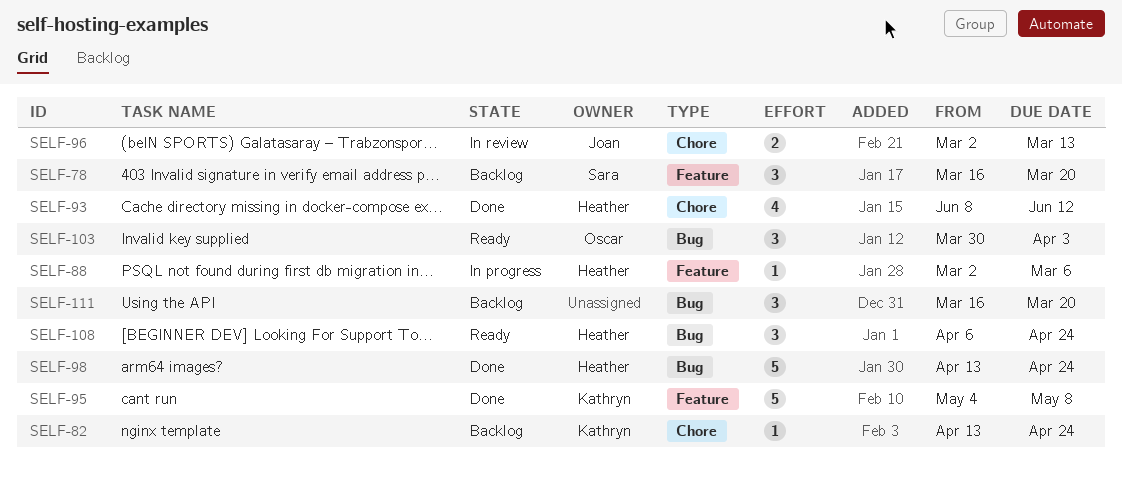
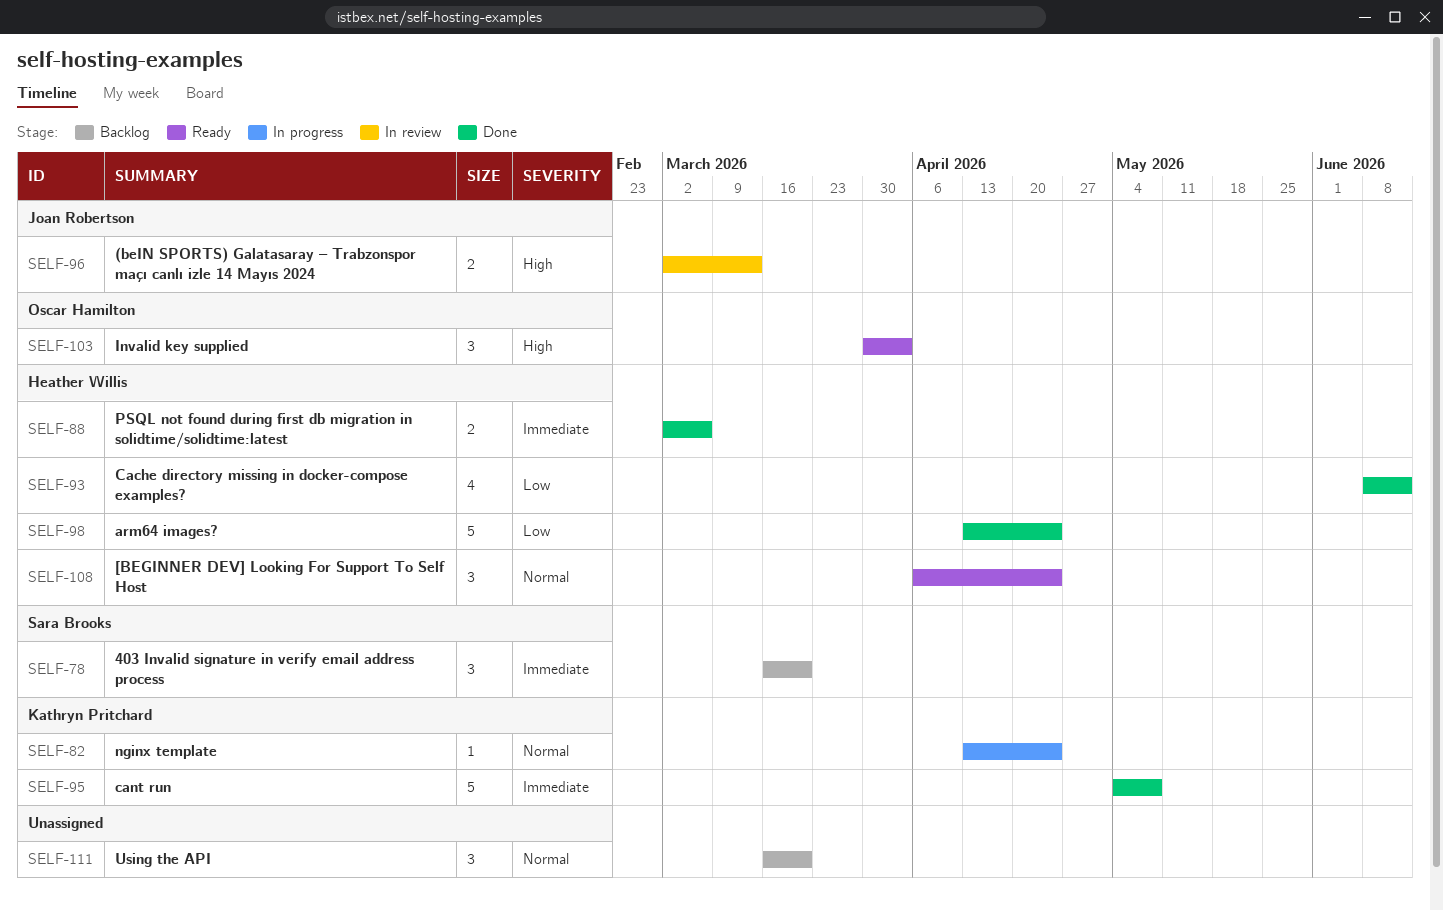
SELF-82, status: Backlog -> In progress
SELF-88, status: In progress -> Done
SELF-88, estimate: 1 -> 2

